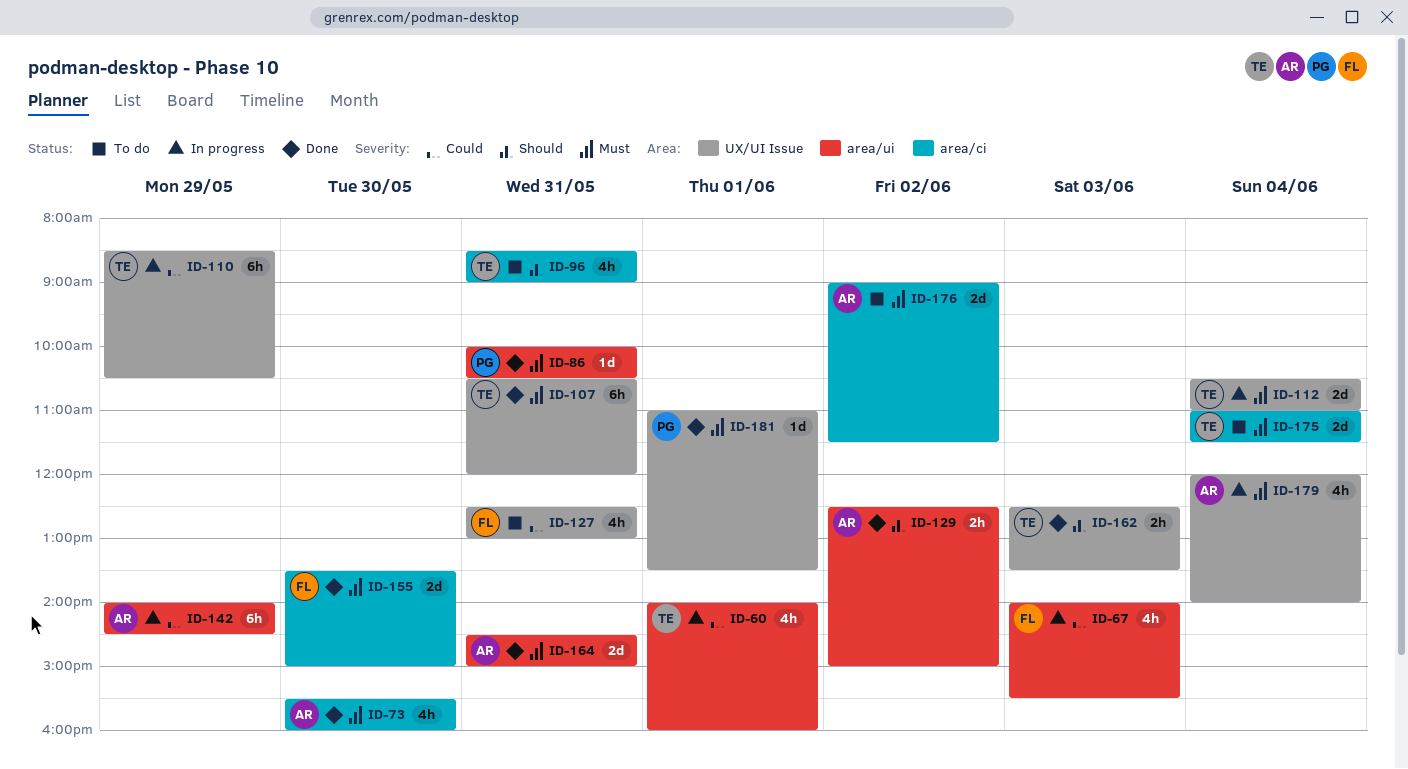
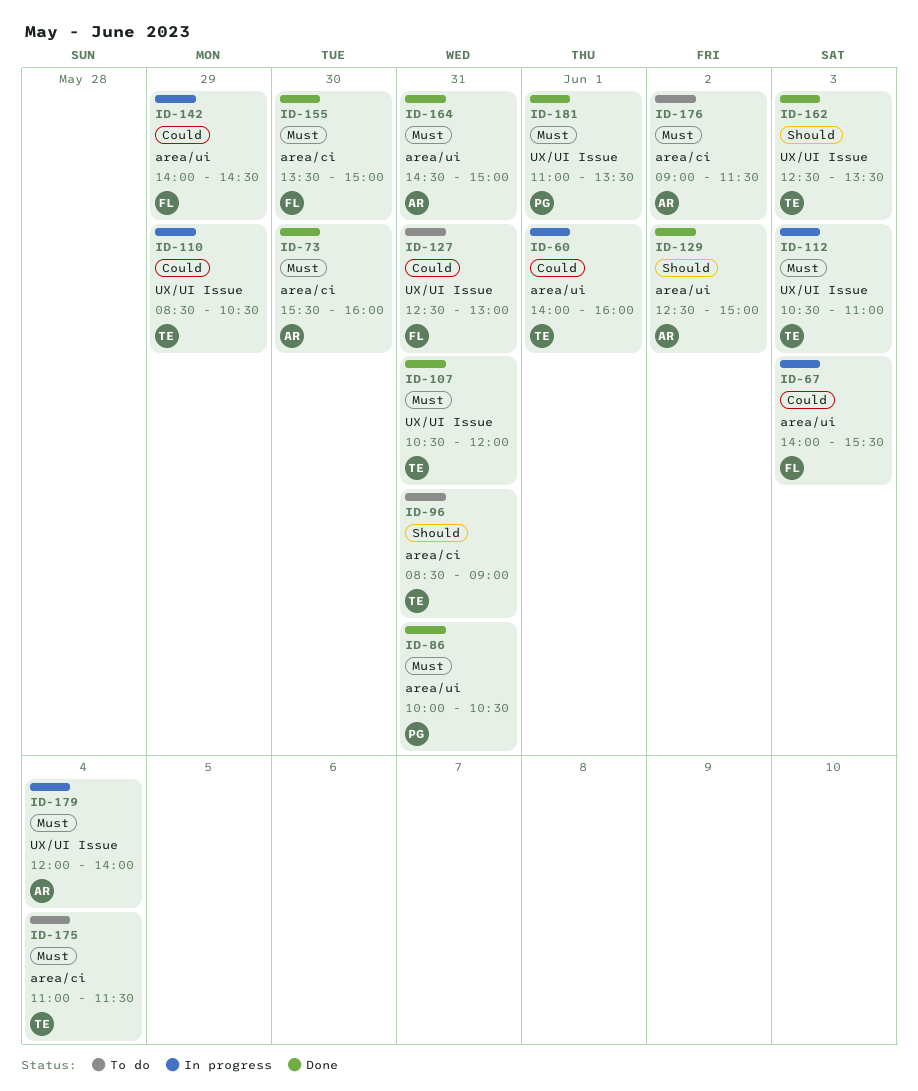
ID-112, day: Jun 4 -> Jun 3
ID-142, owner: AR -> FL

